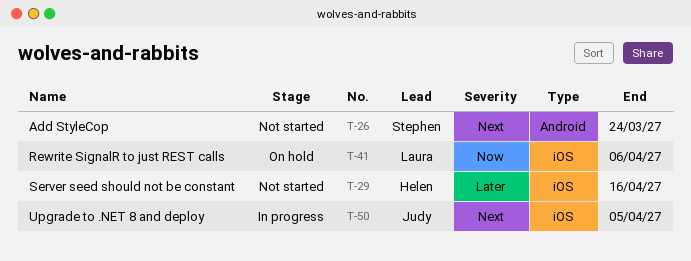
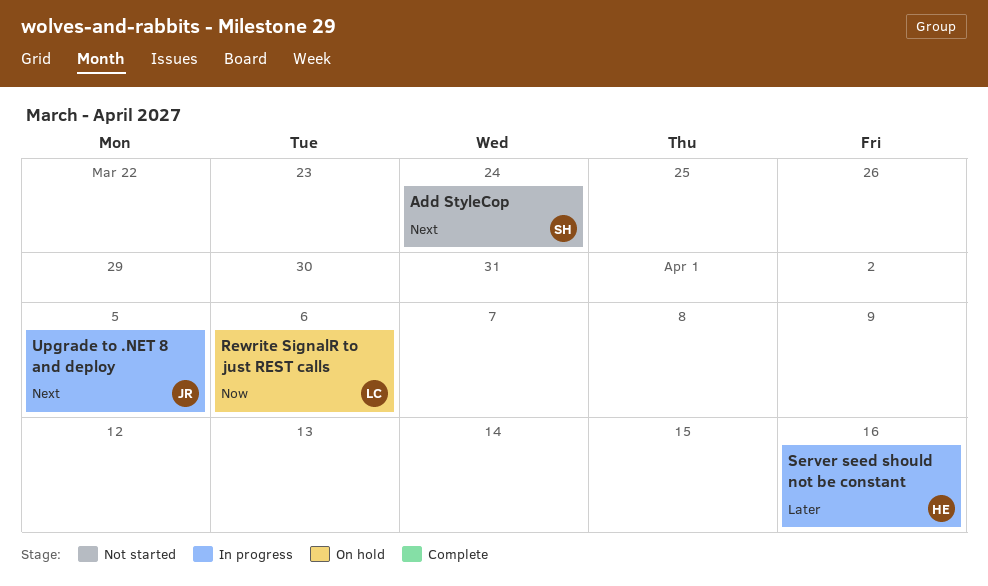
Server seed should not be constant, status: Not started -> In progress

